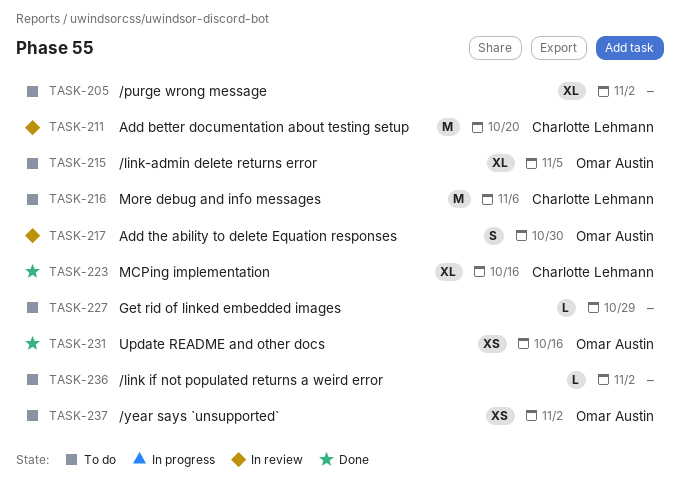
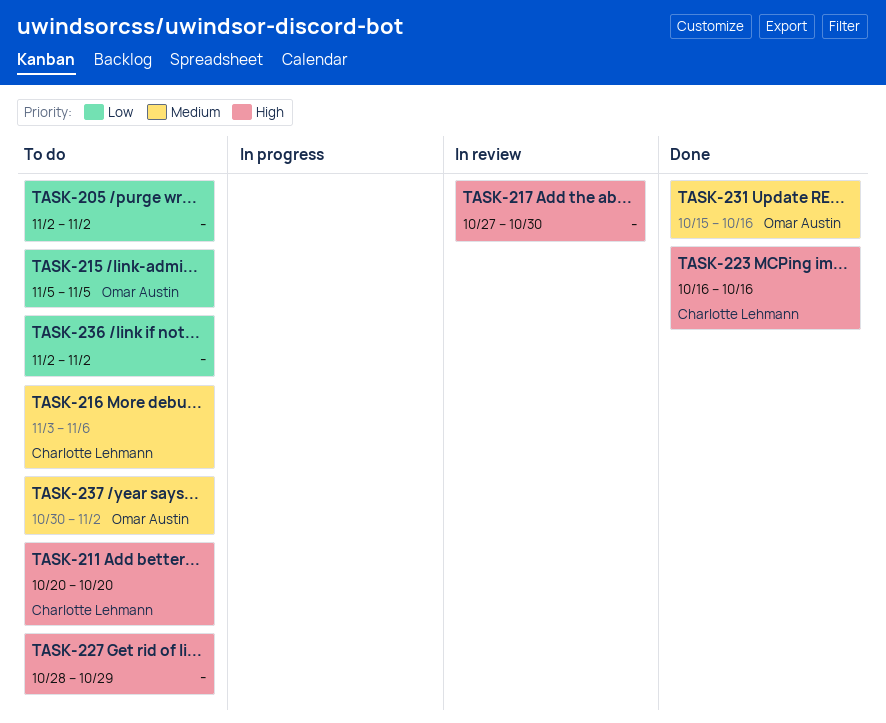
TASK-211, status: In review -> To do
TASK-217, owner: Omar Austin -> none

